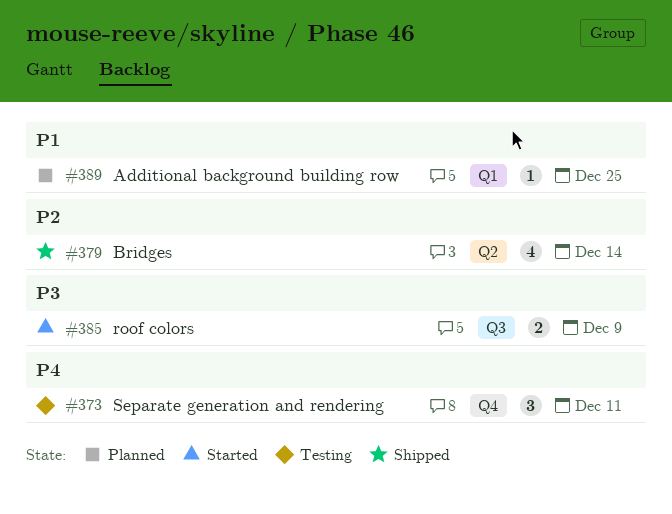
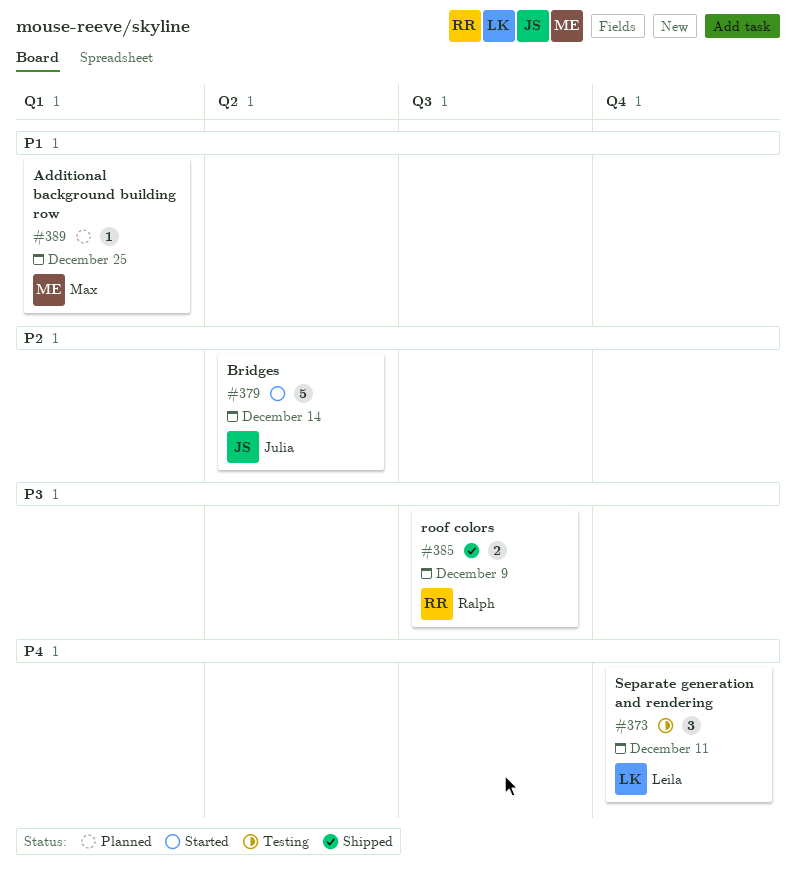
#379, status: Shipped -> Started
#379, estimate: 4 -> 5
#385, status: Started -> Shipped

